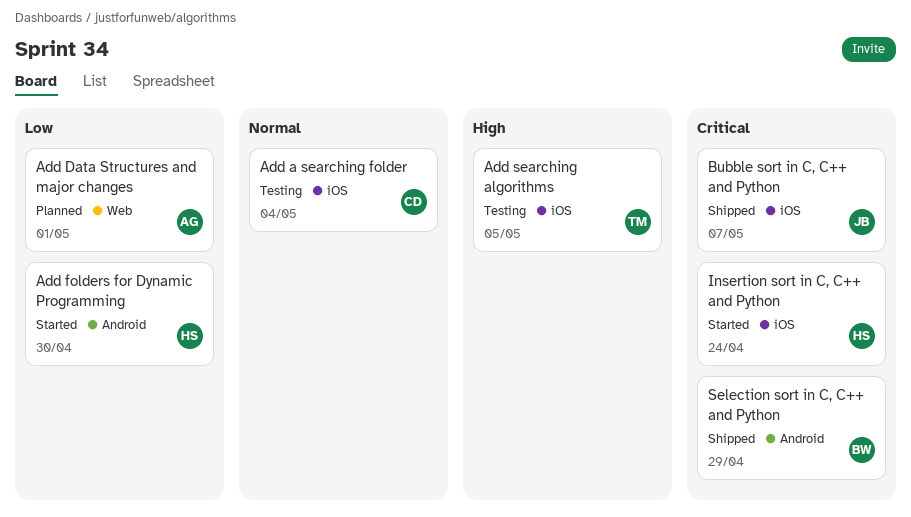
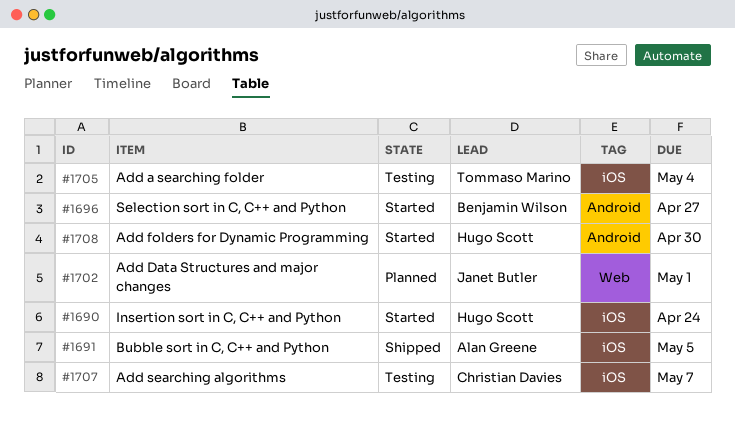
Add a searching folder, owner: Christian Davies -> Tommaso Marino
Add Data Structures and major changes, owner: Alan Greene -> Janet Butler
Add searching algorithms, owner: Tommaso Marino -> Christian Davies
Add searching algorithms, due: May 5 -> May 7
Bubble sort in C, C++ and Python, owner: Janet Butler -> Alan Greene
Bubble sort in C, C++ and Python, due: May 7 -> May 5
Selection sort in C, C++ and Python, status: Shipped -> Started
Selection sort in C, C++ and Python, due: Apr 29 -> Apr 27

